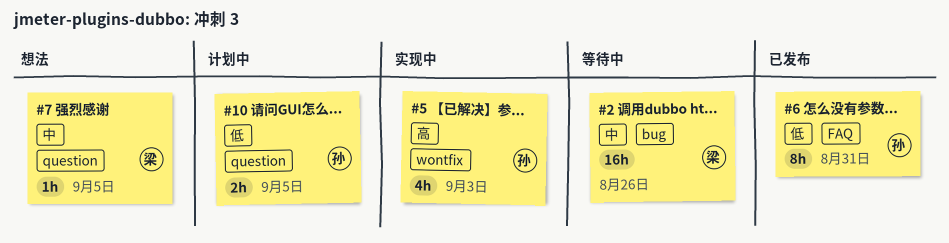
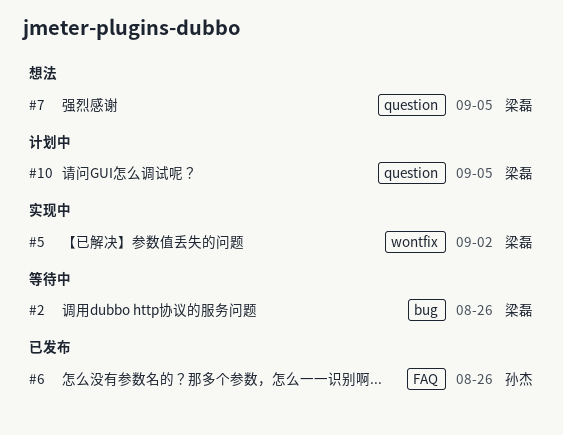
#5, owner: 孙杰 -> 梁磊
#5, due: Sep 3 -> Sep 2
#6, due: Aug 31 -> Aug 26
#10, owner: 孙杰 -> 梁磊

